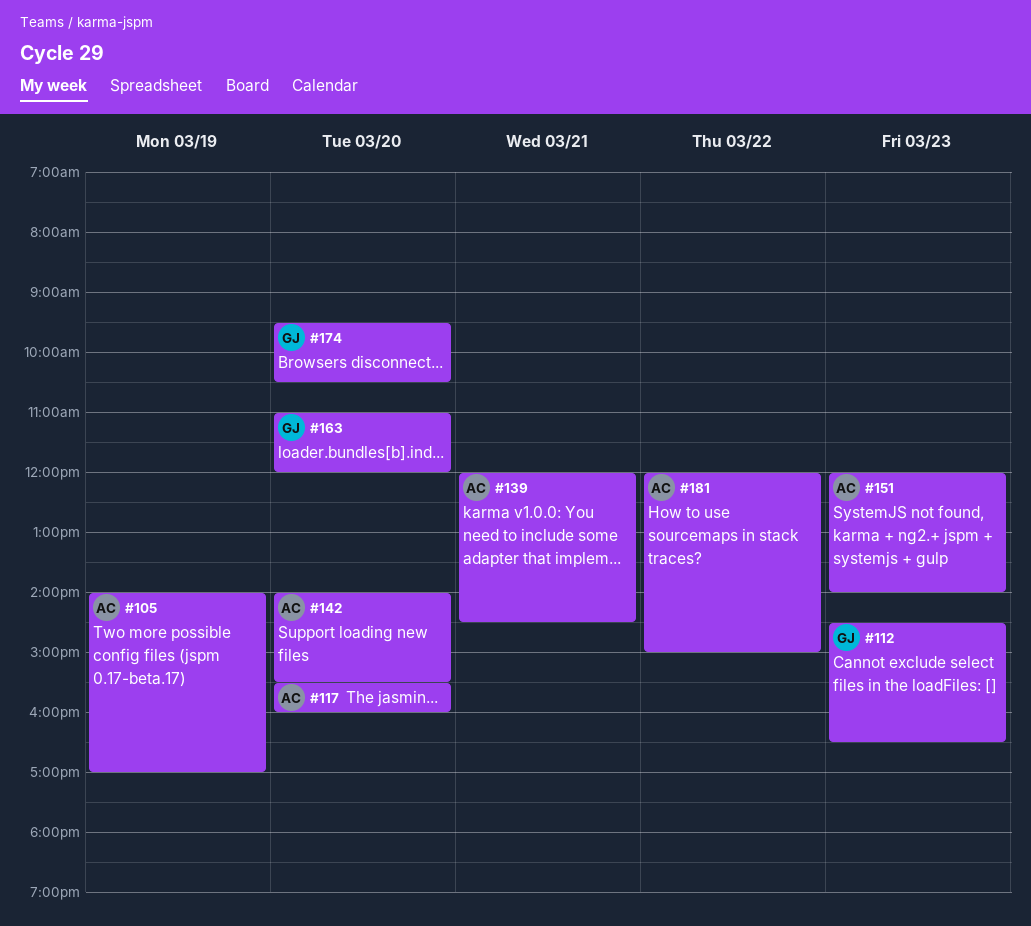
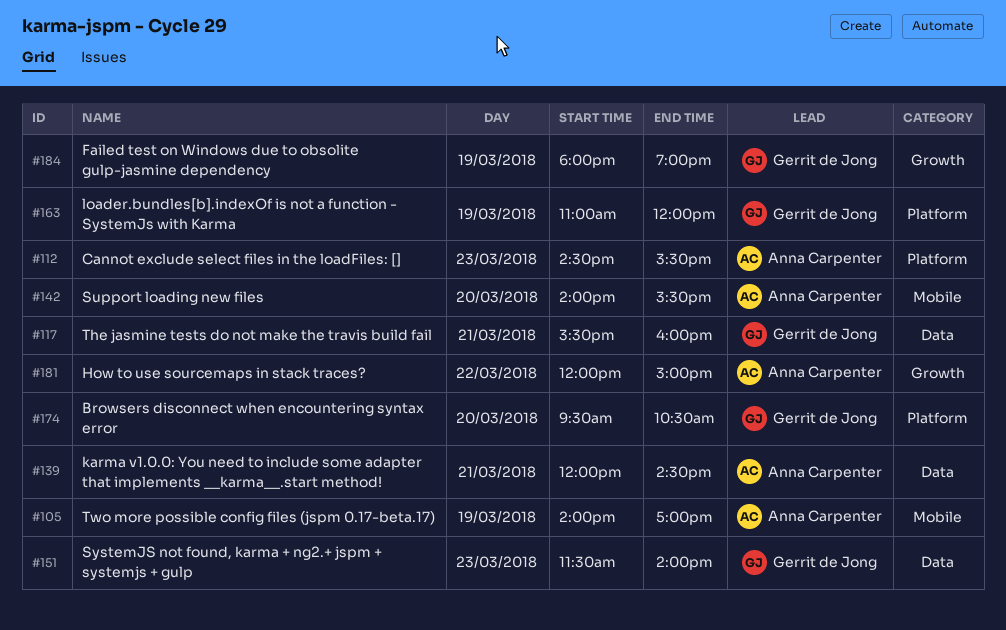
#112, owner: Gerrit de Jong -> Anna Carpenter
#112, ends: 16:30 -> 15:30
#117, owner: Anna Carpenter -> Gerrit de Jong
#117, day: Mar 20 -> Mar 21
#151, owner: Anna Carpenter -> Gerrit de Jong
#151, begins: 12:00 -> 11:30
#163, day: Mar 20 -> Mar 19
#184: none -> present

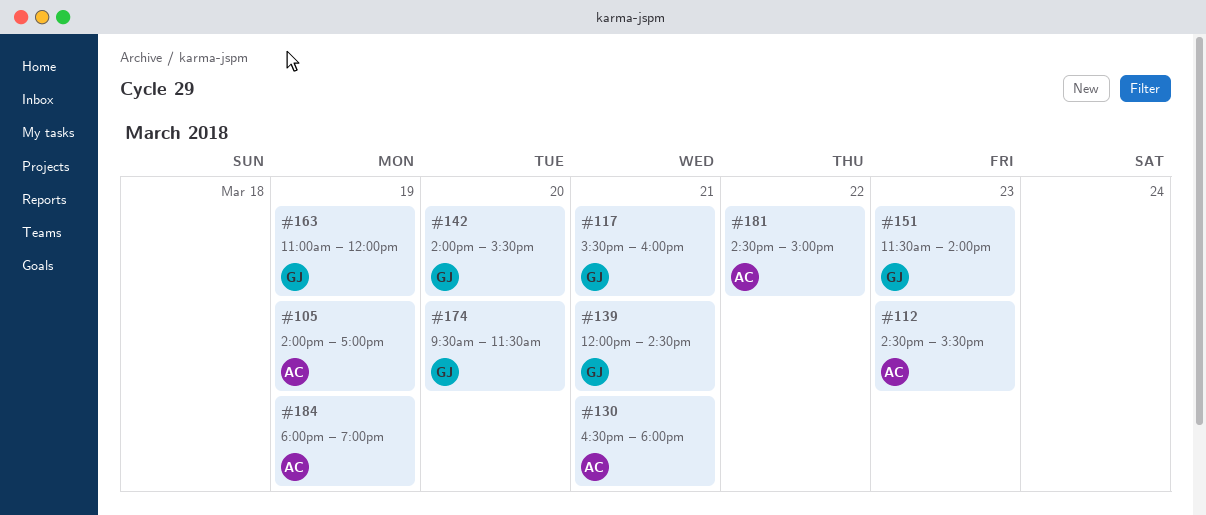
#130: none -> present
#139, owner: Anna Carpenter -> Gerrit de Jong
#142, owner: Anna Carpenter -> Gerrit de Jong
#174, ends: 10:30 -> 11:30
#181, begins: 12:00 -> 14:30
#184, owner: Gerrit de Jong -> Anna Carpenter

